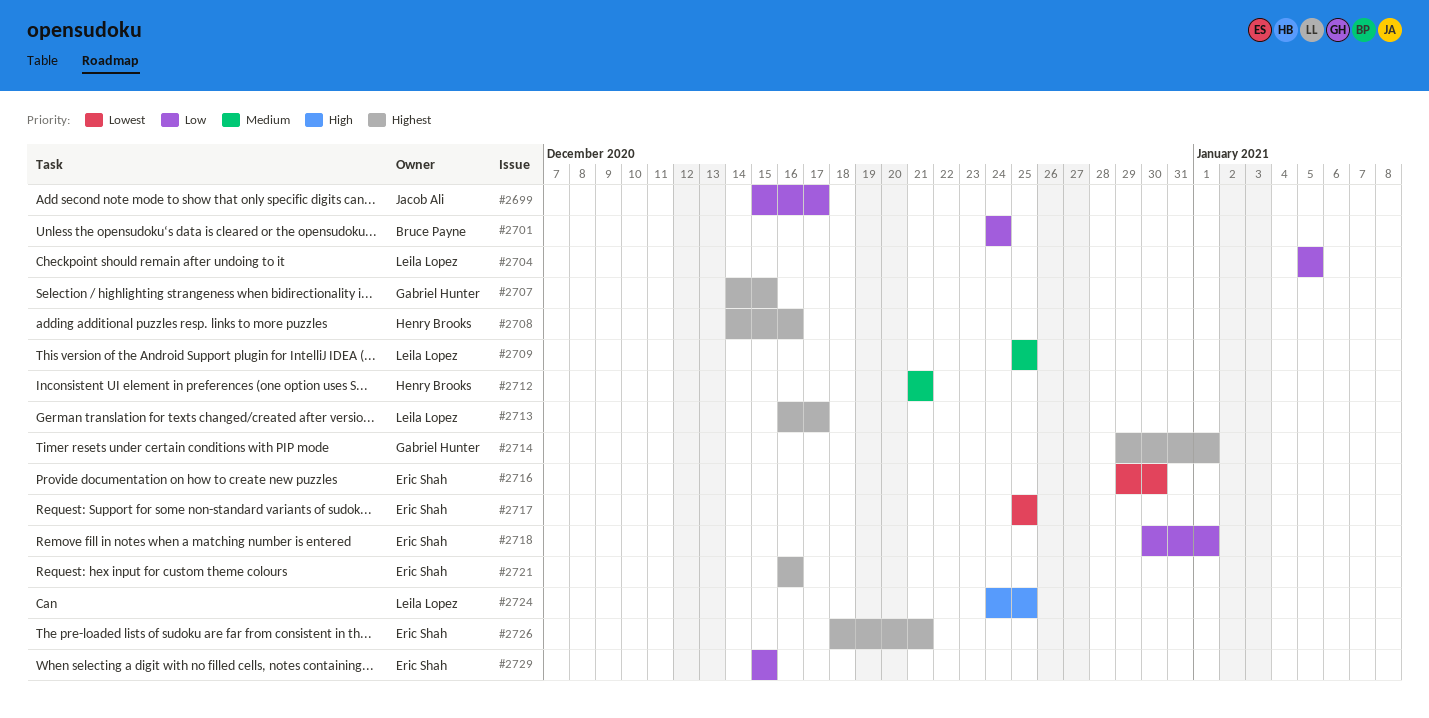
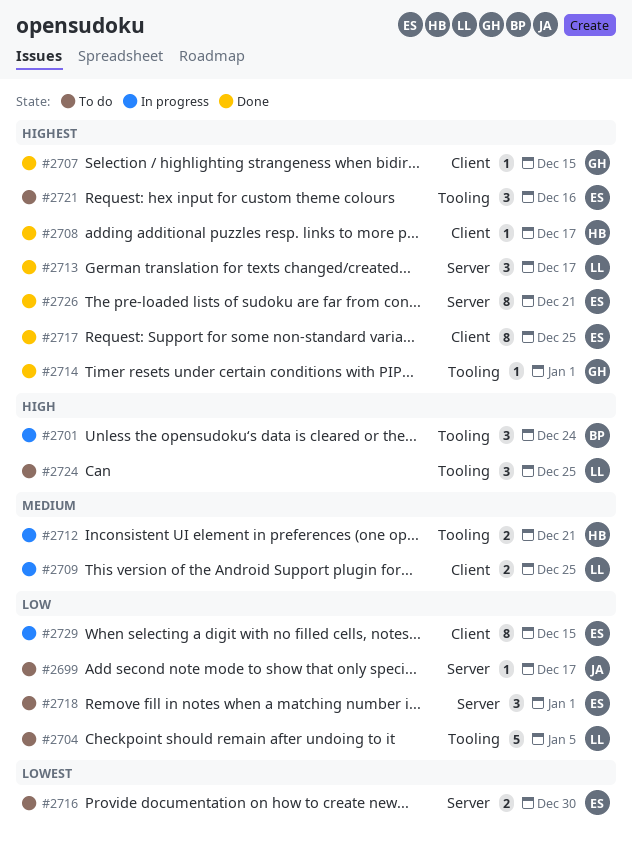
#2701, priority: Low -> High
#2708, due: Dec 16 -> Dec 17
#2717, priority: Lowest -> Highest

